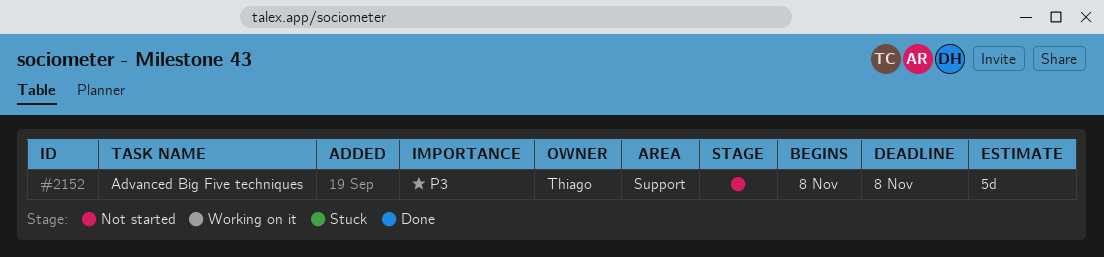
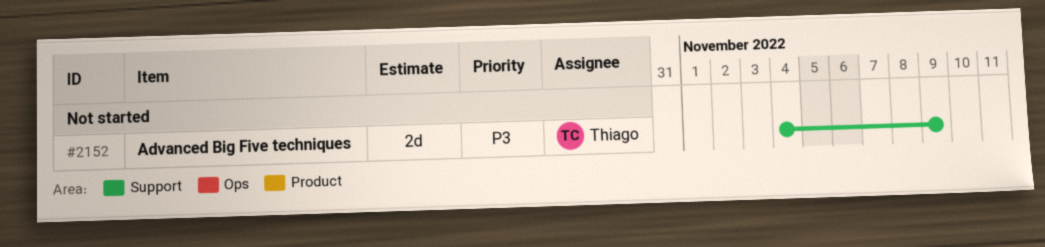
#2152, estimate: 5d -> 2d
#2152, start: Nov 8 -> Nov 4
#2152, due: Nov 8 -> Nov 9

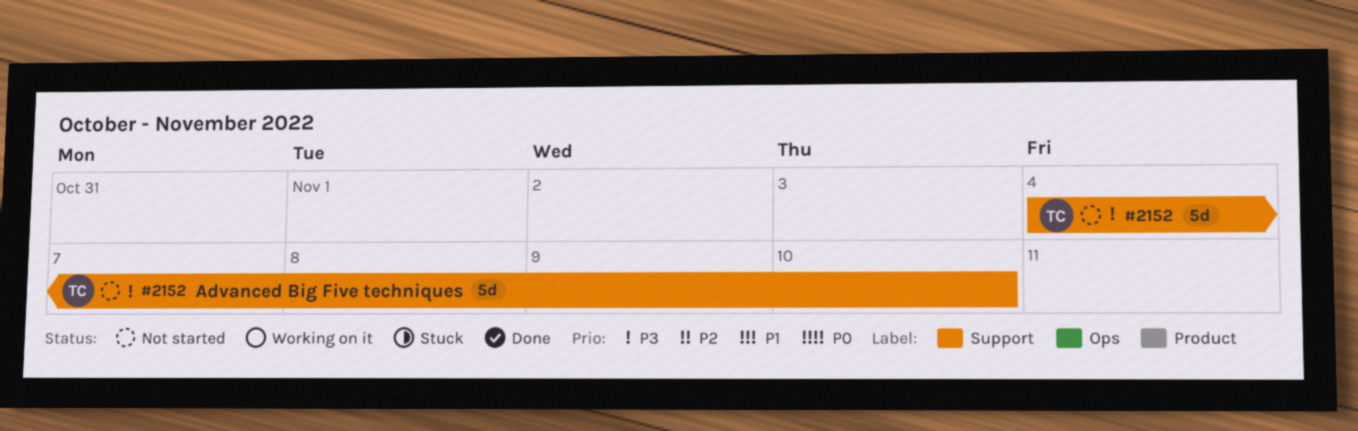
#2152, estimate: 2d -> 5d
#2152, due: Nov 9 -> Nov 10

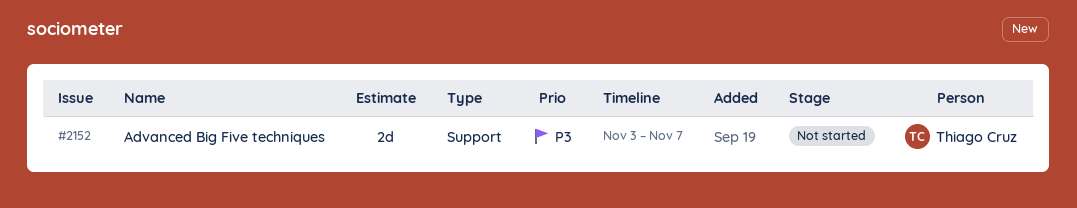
#2152, estimate: 5d -> 2d
#2152, start: Nov 4 -> Nov 3
#2152, due: Nov 10 -> Nov 7

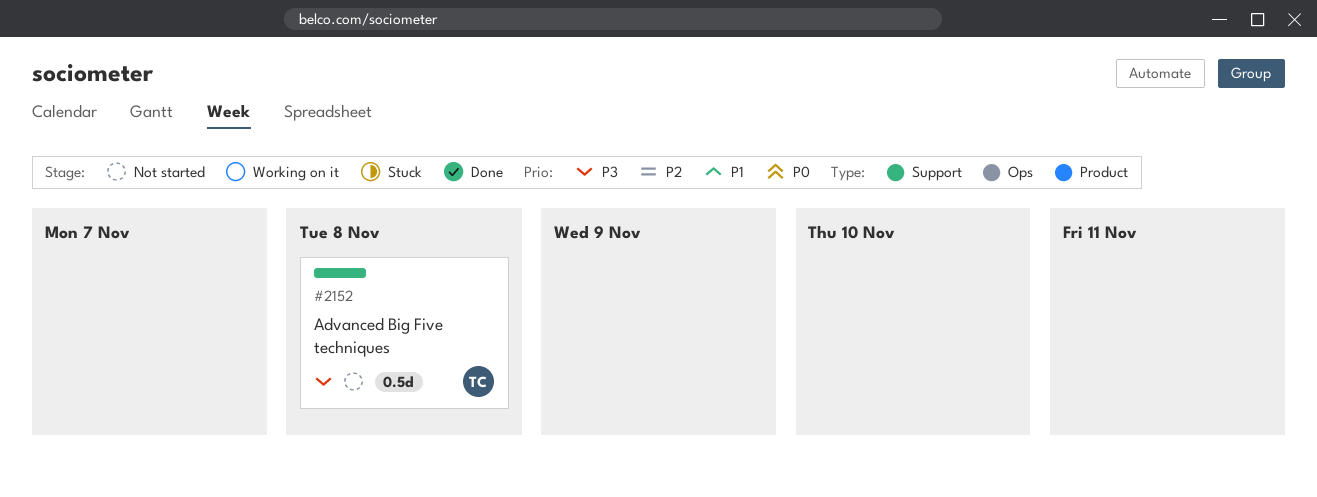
#2152, estimate: 2d -> 0.5d
#2152, due: Nov 7 -> Nov 8

